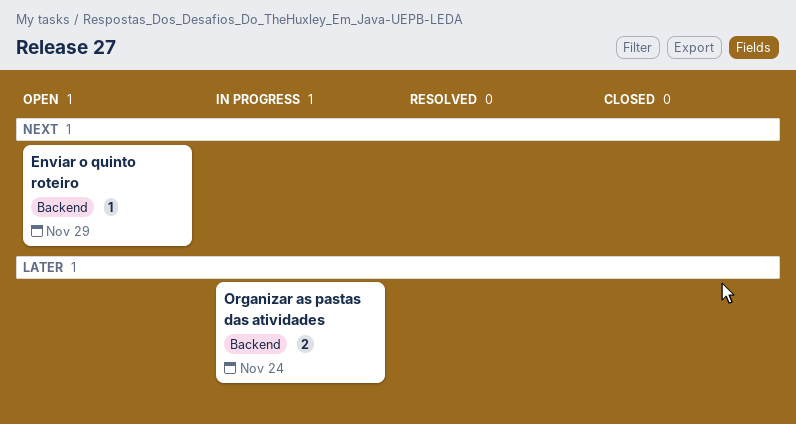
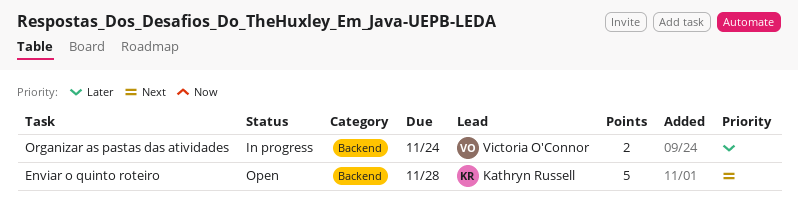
Enviar o quinto roteiro, estimate: 1 -> 5
Enviar o quinto roteiro, due: Nov 29 -> Nov 28

